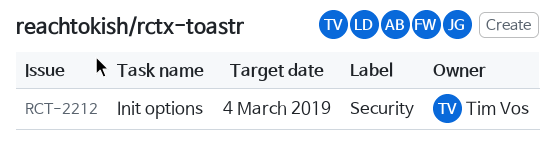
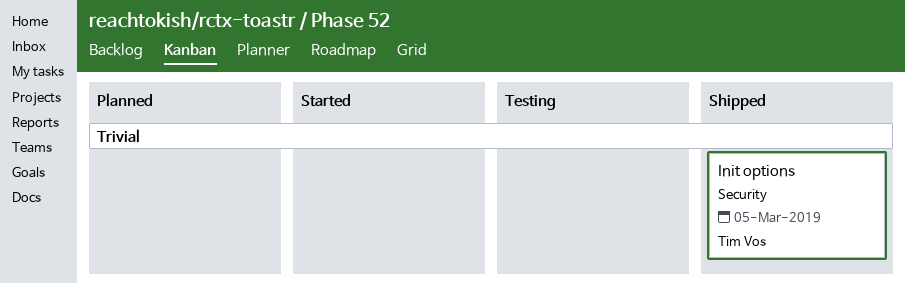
Init options, due: Mar 4 -> Mar 5

